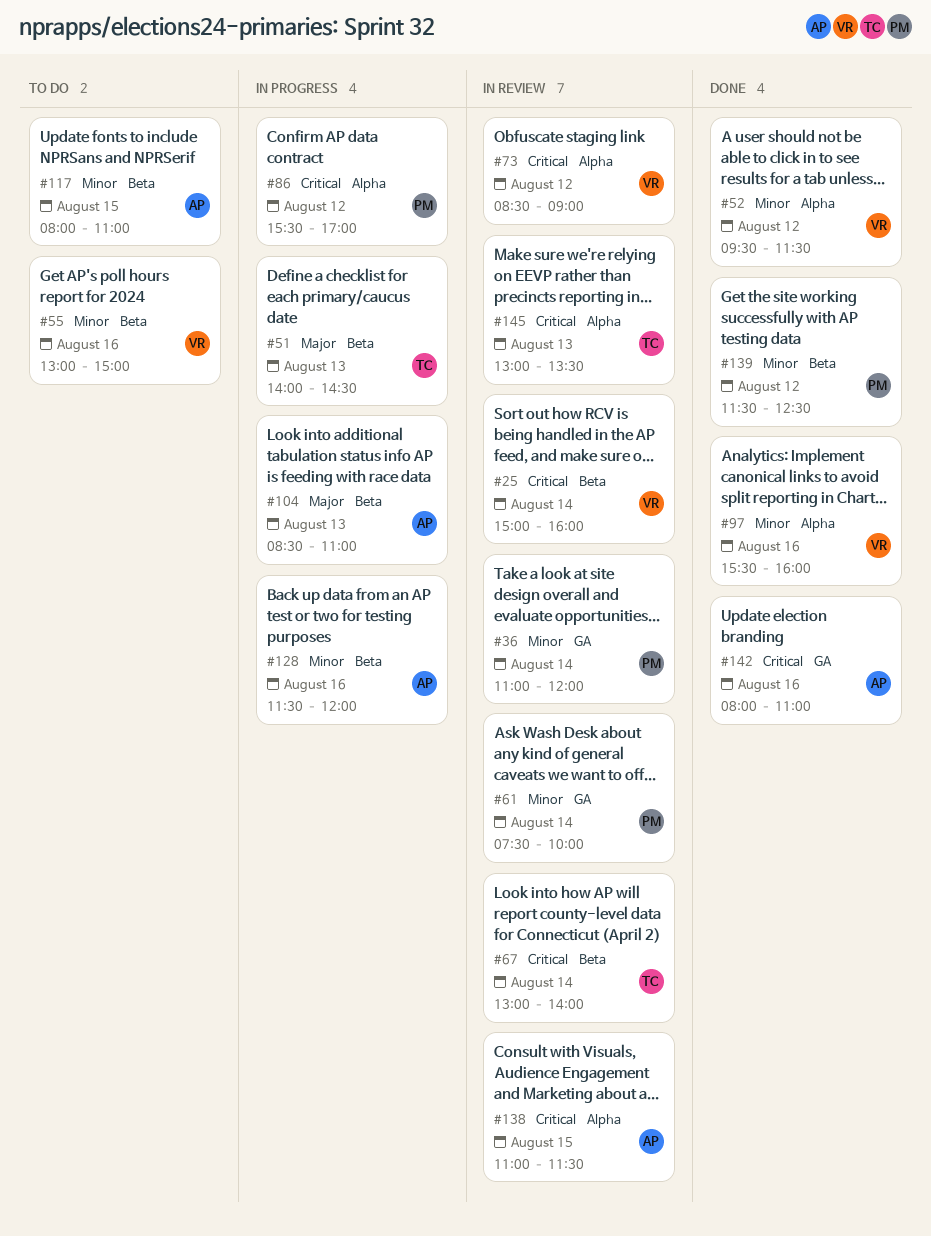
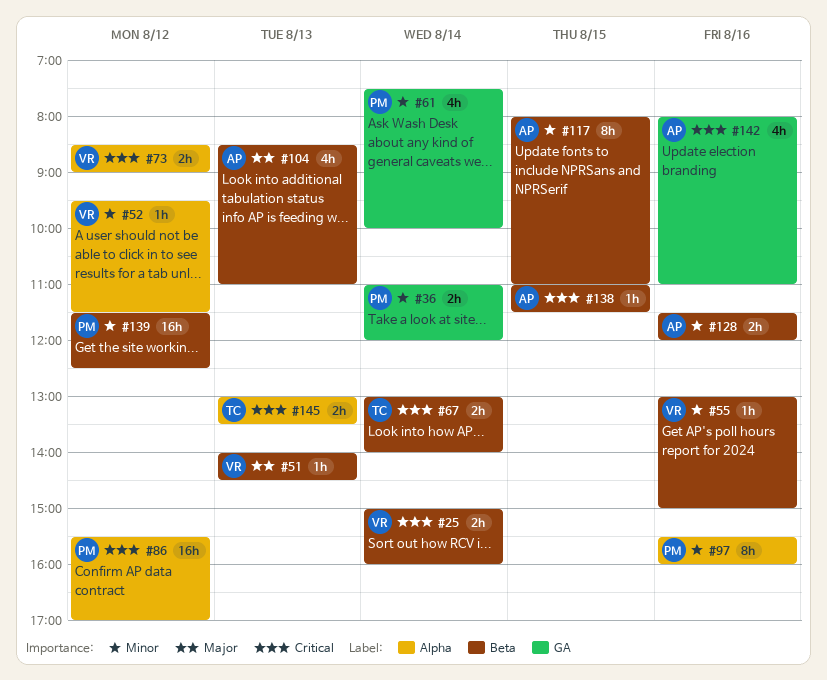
#51, owner: TC -> VR
#97, owner: VR -> PM
#138, label: Alpha -> Beta

